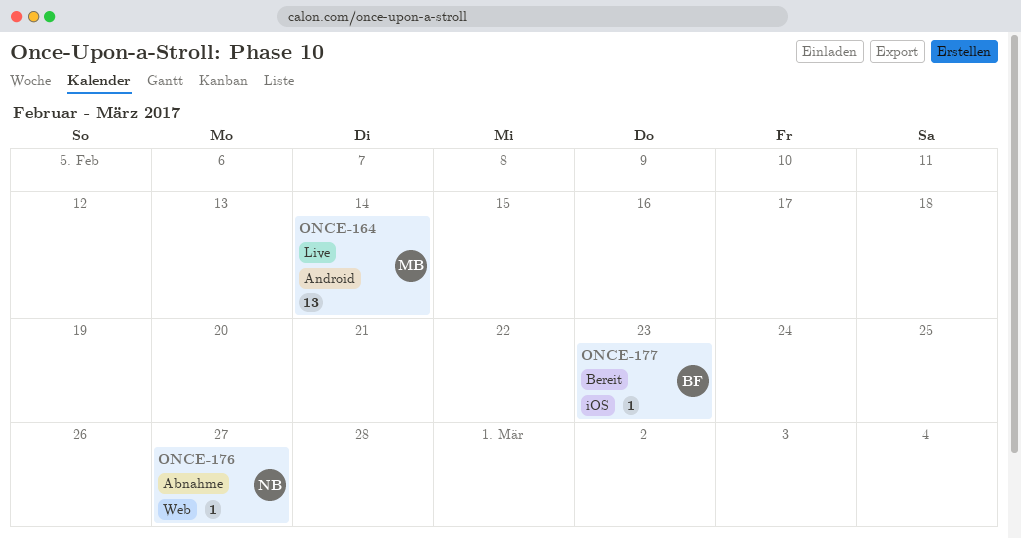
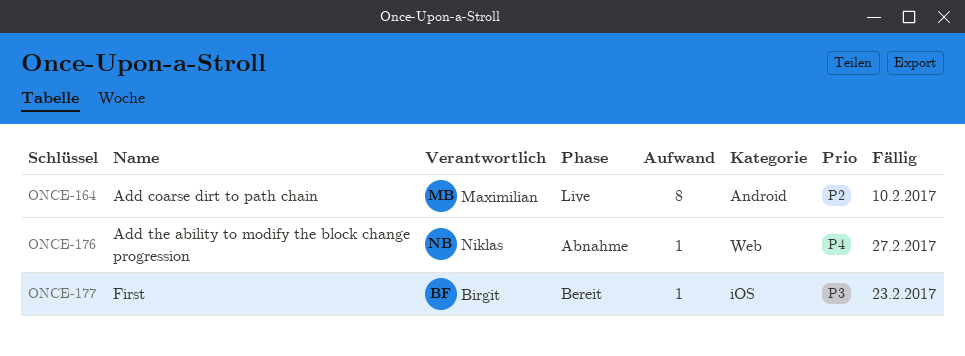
ONCE-164, estimate: 13 -> 8
ONCE-164, due: Feb 14 -> Feb 10

